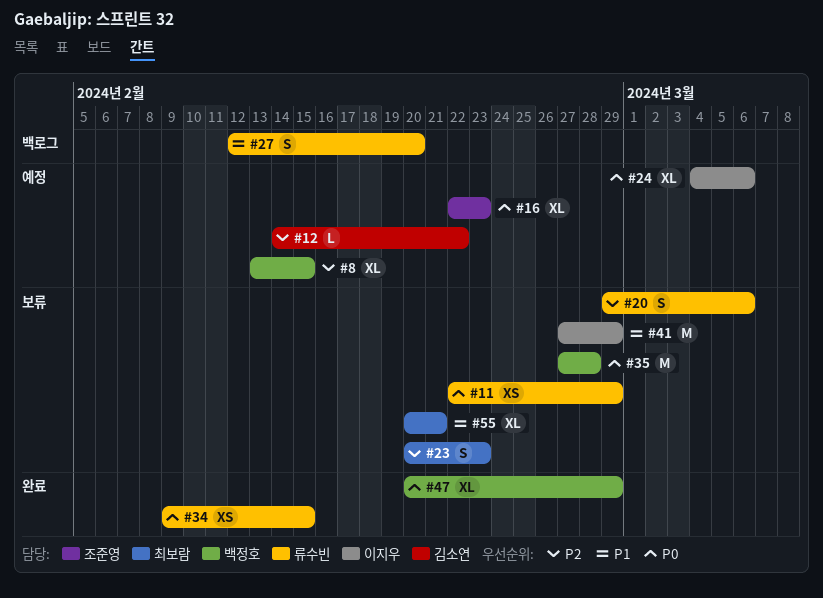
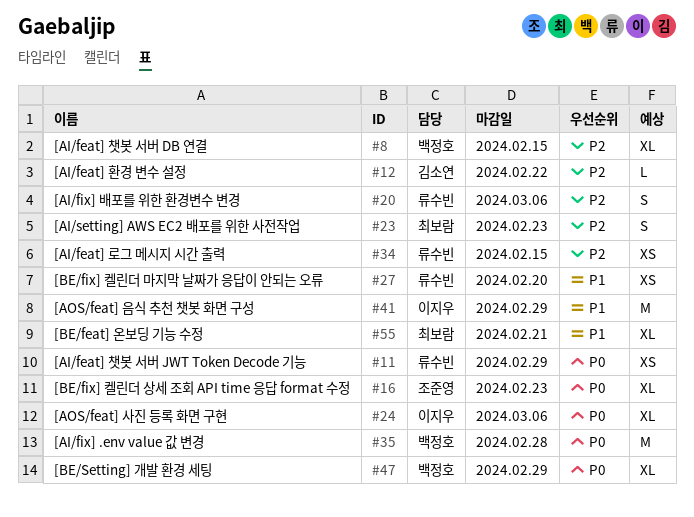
#27, estimate: S -> XS
#34, priority: P0 -> P2

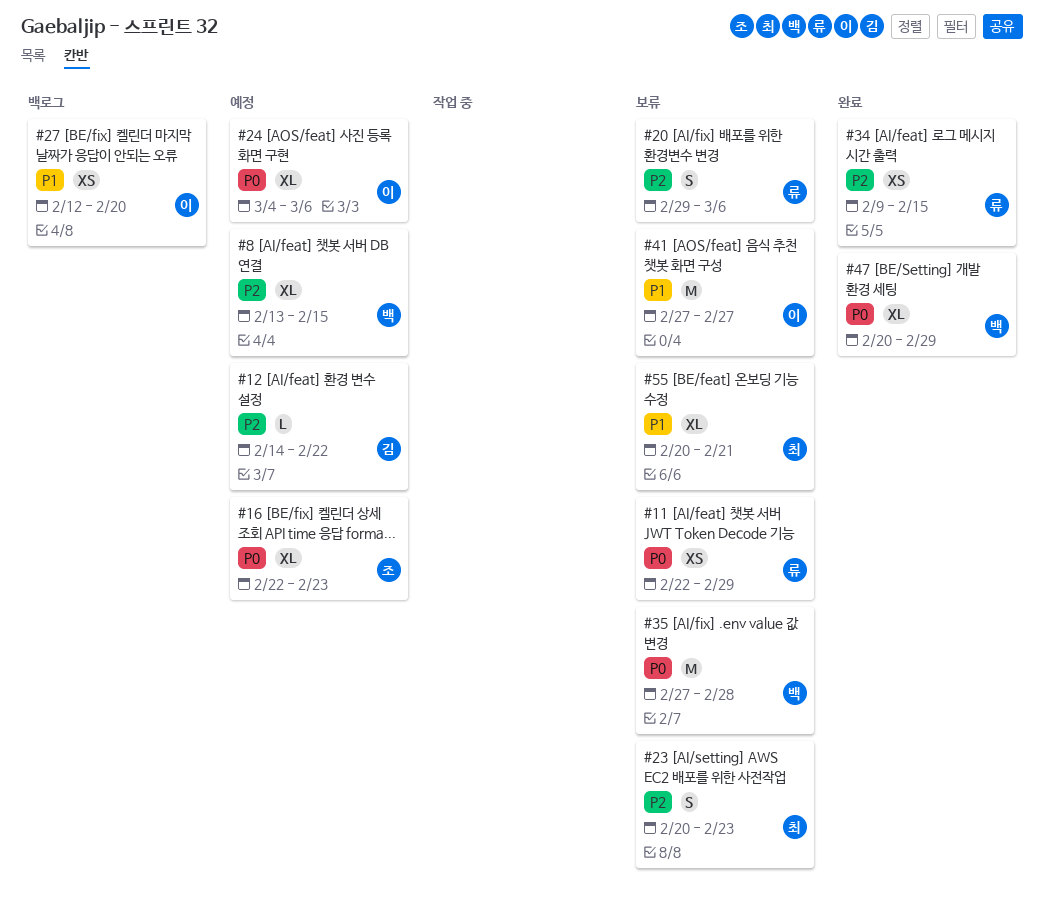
#27, owner: 류수빈 -> 이지우
#41, due: Feb 29 -> Feb 27

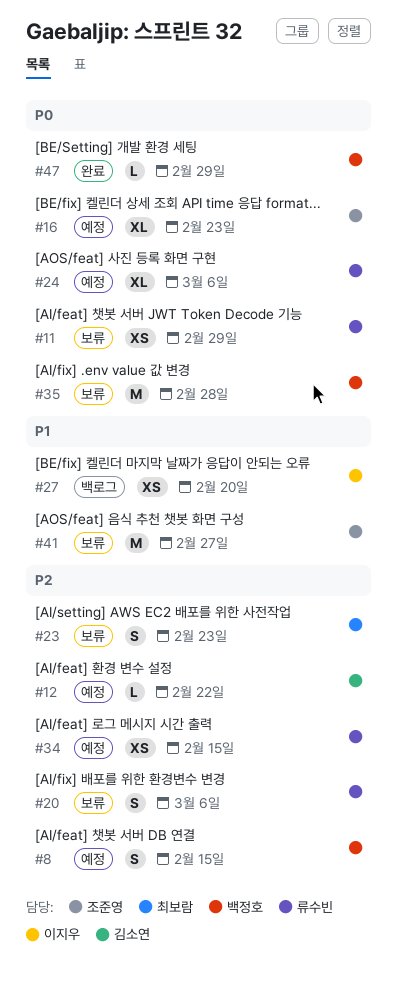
#8, estimate: XL -> S
#24, owner: 이지우 -> 류수빈
#34, status: 완료 -> 예정
#41, owner: 이지우 -> 조준영
#47, estimate: XL -> L
#55: present -> none

